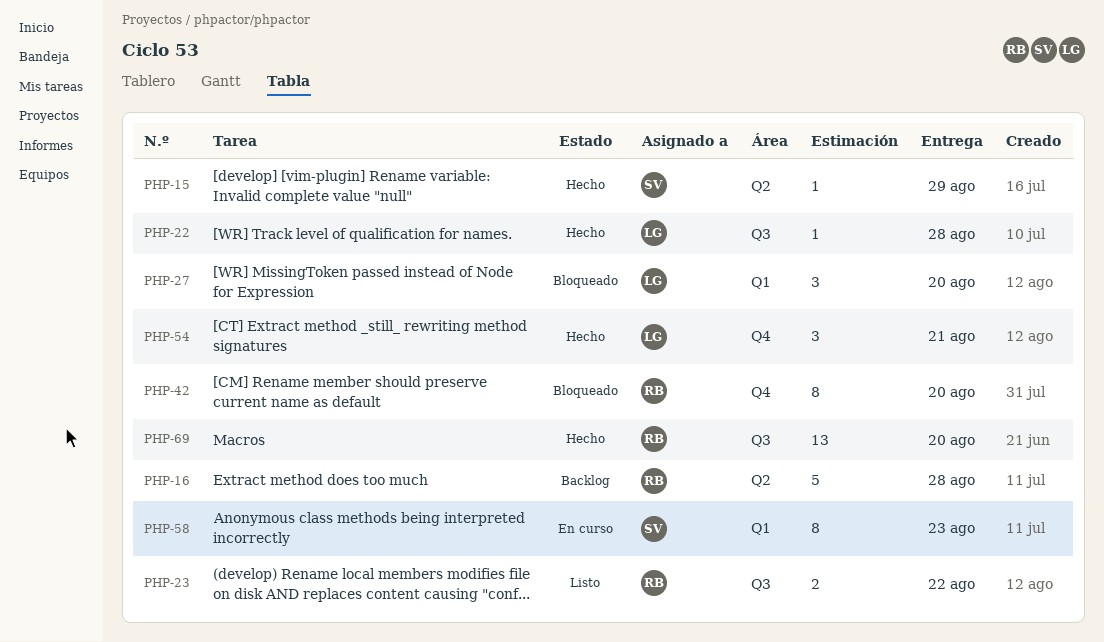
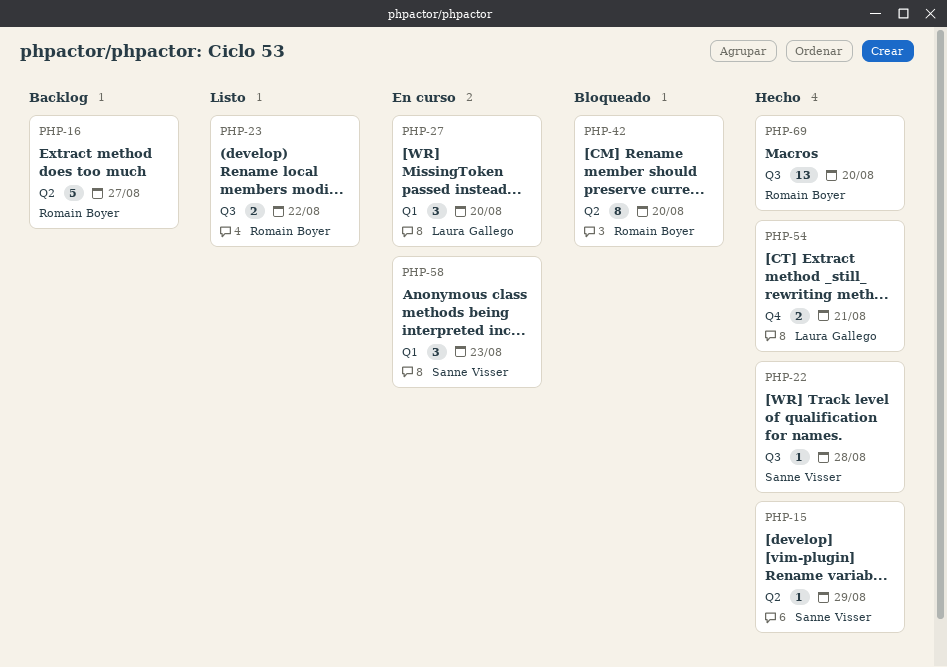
PHP-16, due: Aug 28 -> Aug 27
PHP-22, owner: Laura Gallego -> Sanne Visser
PHP-27, status: Bloqueado -> En curso
PHP-42, label: Q4 -> Q2
PHP-54, estimate: 3 -> 2
PHP-58, estimate: 8 -> 3

